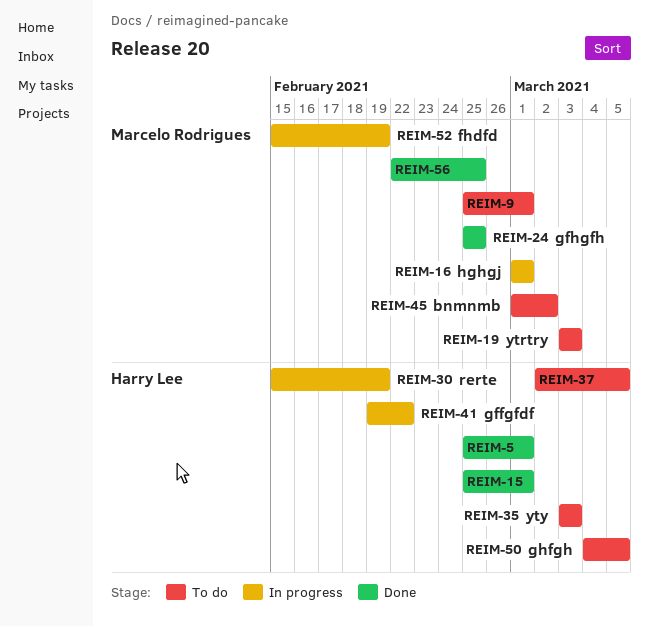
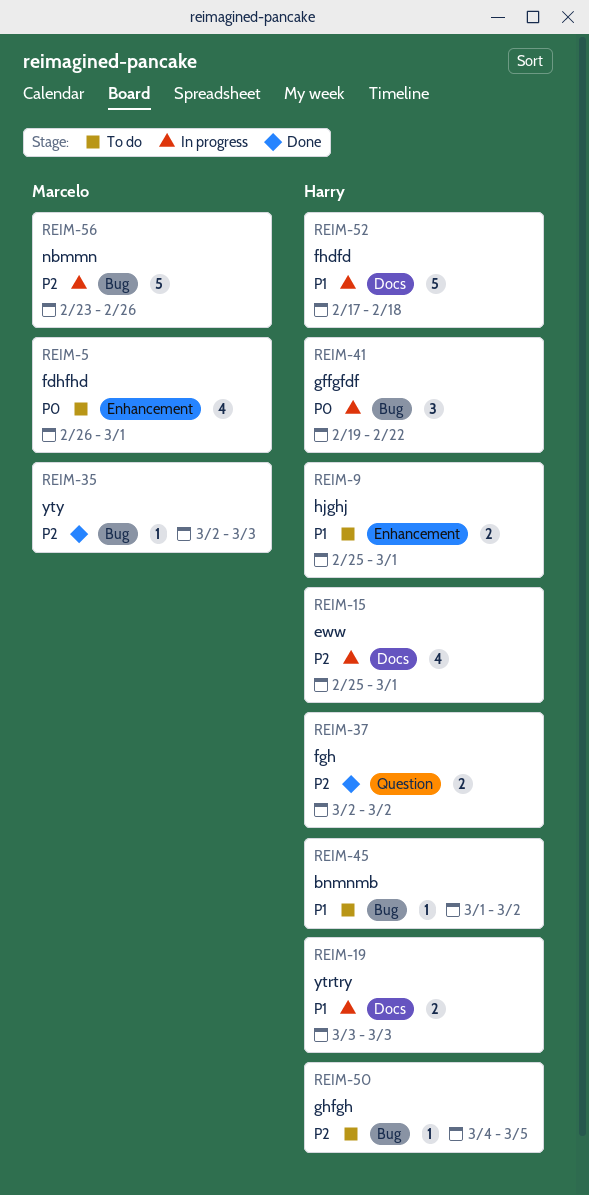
REIM-5, status: Done -> To do
REIM-5, owner: Harry Lee -> Marcelo Rodrigues
REIM-5, start: Feb 25 -> Feb 26
REIM-9, owner: Marcelo Rodrigues -> Harry Lee
REIM-15, status: Done -> In progress
REIM-16: present -> none
REIM-19, status: To do -> In progress
REIM-19, owner: Marcelo Rodrigues -> Harry Lee
REIM-24: present -> none
REIM-30: present -> none
REIM-35, status: To do -> Done
REIM-35, owner: Harry Lee -> Marcelo Rodrigues
REIM-35, start: Mar 3 -> Mar 2
REIM-37, status: To do -> Done
REIM-37, due: Mar 5 -> Mar 2
REIM-45, owner: Marcelo Rodrigues -> Harry Lee
REIM-52, owner: Marcelo Rodrigues -> Harry Lee
REIM-52, start: Feb 15 -> Feb 17
REIM-52, due: Feb 19 -> Feb 18
REIM-56, status: Done -> In progress
REIM-56, start: Feb 22 -> Feb 23
REIM-56, due: Feb 25 -> Feb 26

